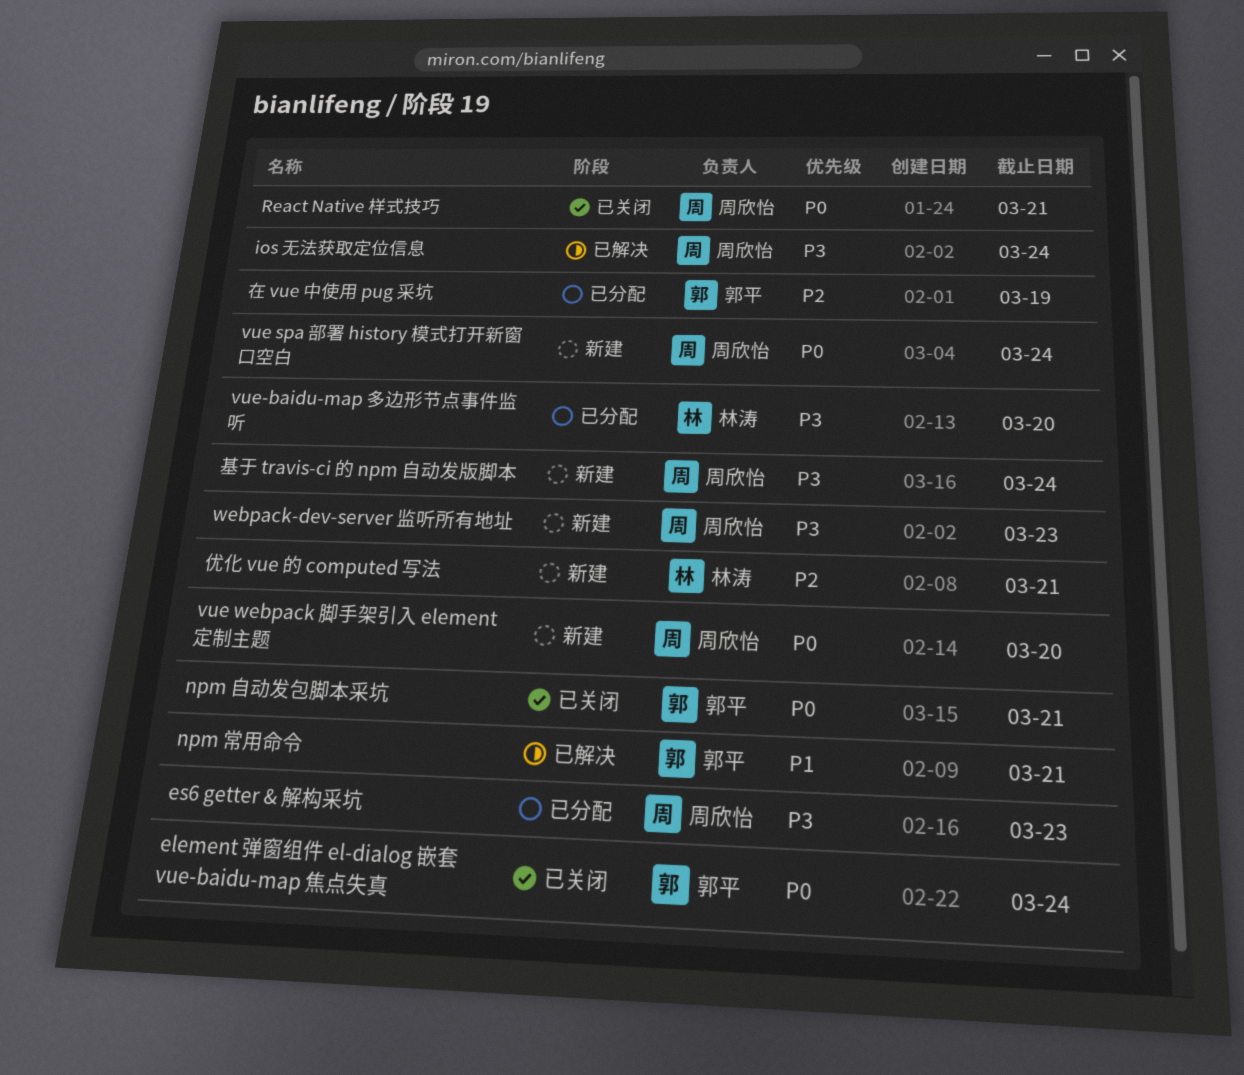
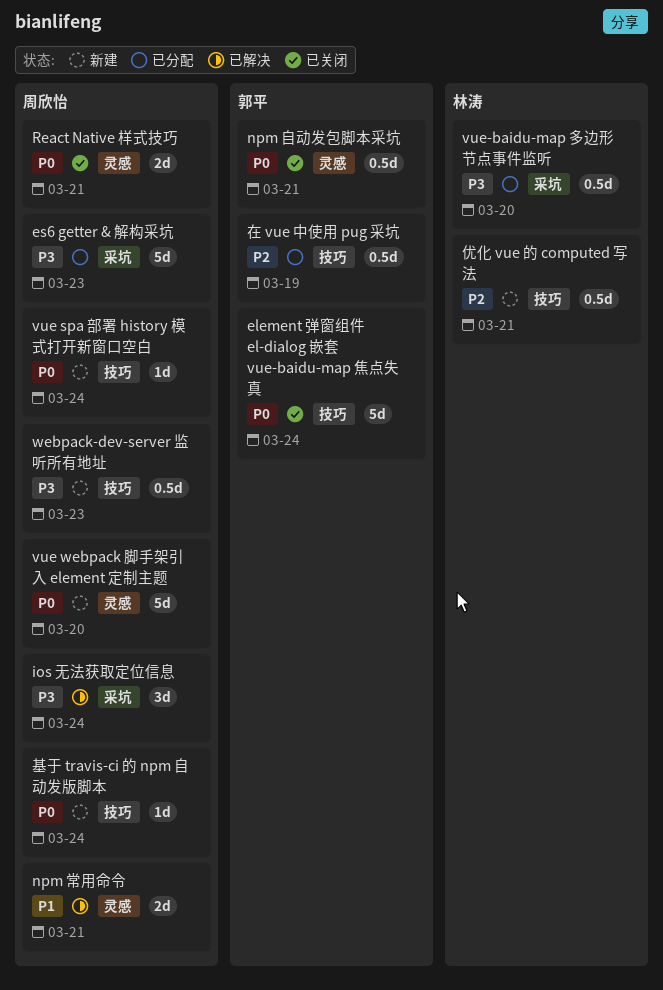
npm 常用命令, owner: 郭平 -> 周欣怡
基于 travis-ci 的 npm 自动发版脚本, priority: P3 -> P0

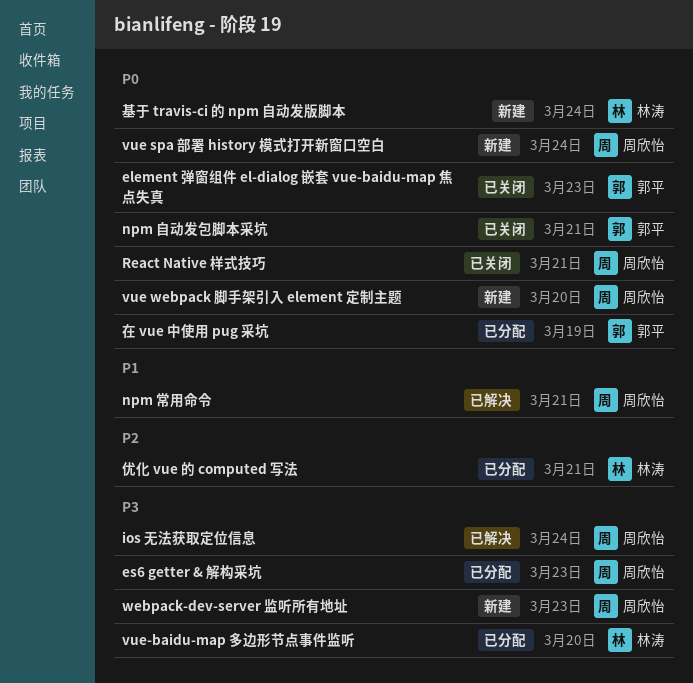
element 弹窗组件 el-dialog 嵌套 vue-baidu-map 焦点失真, due: Mar 24 -> Mar 23
优化 vue 的 computed 写法, status: 新建 -> 已分配
在 vue 中使用 pug 采坑, priority: P2 -> P0
基于 travis-ci 的 npm 自动发版脚本, owner: 周欣怡 -> 林涛

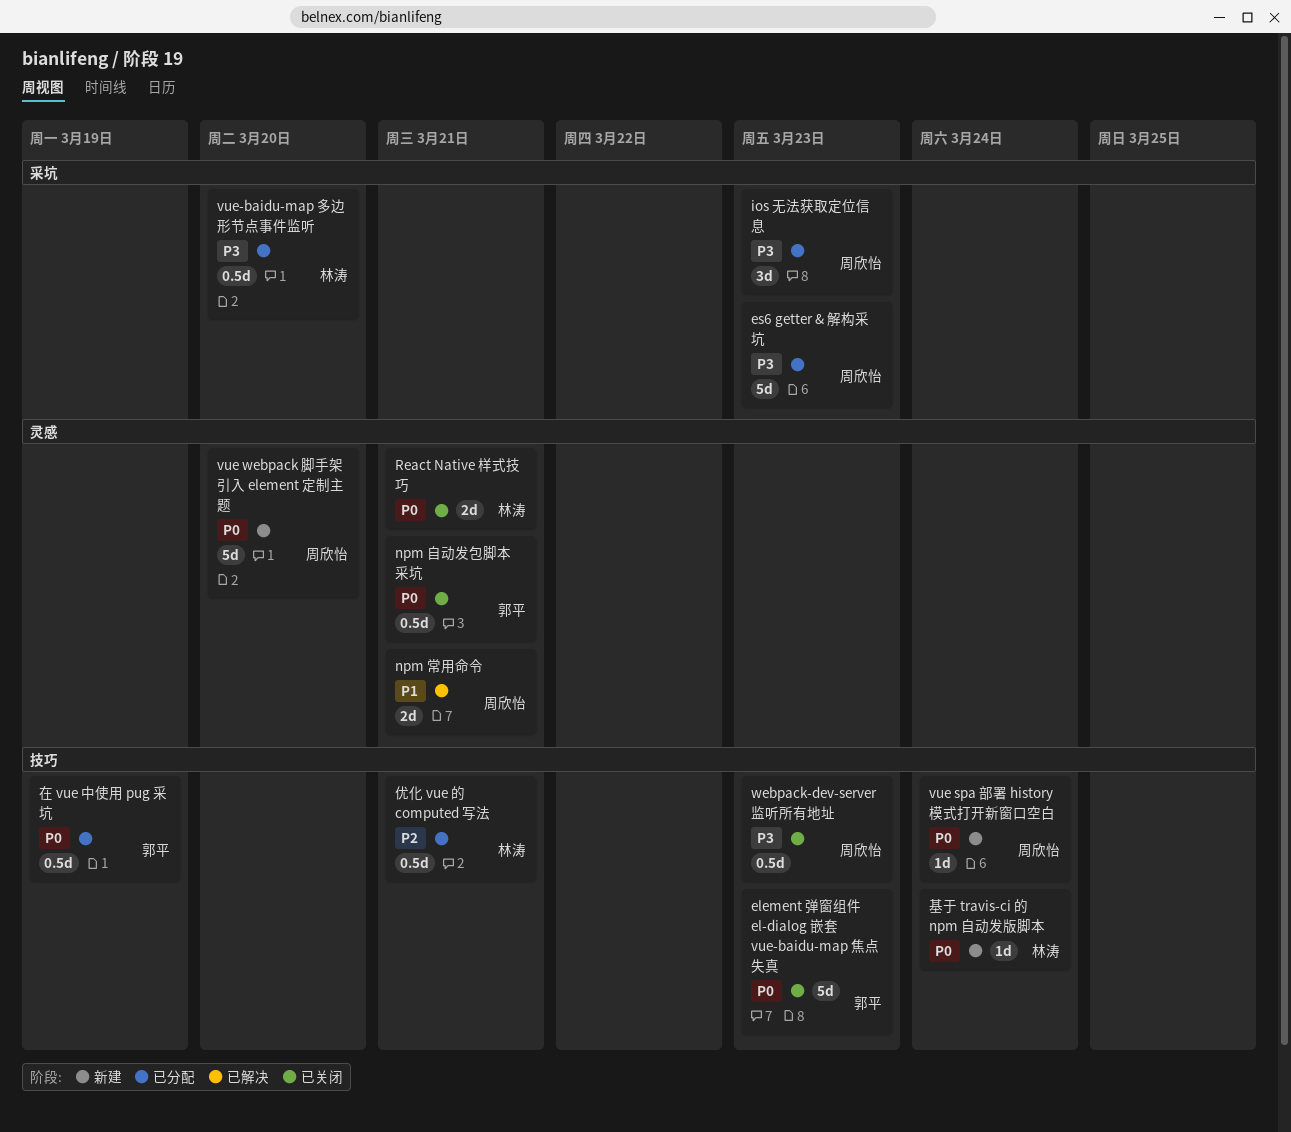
ios 无法获取定位信息, status: 已解决 -> 已分配
ios 无法获取定位信息, due: Mar 24 -> Mar 23
React Native 样式技巧, owner: 周欣怡 -> 林涛
webpack-dev-server 监听所有地址, status: 新建 -> 已关闭

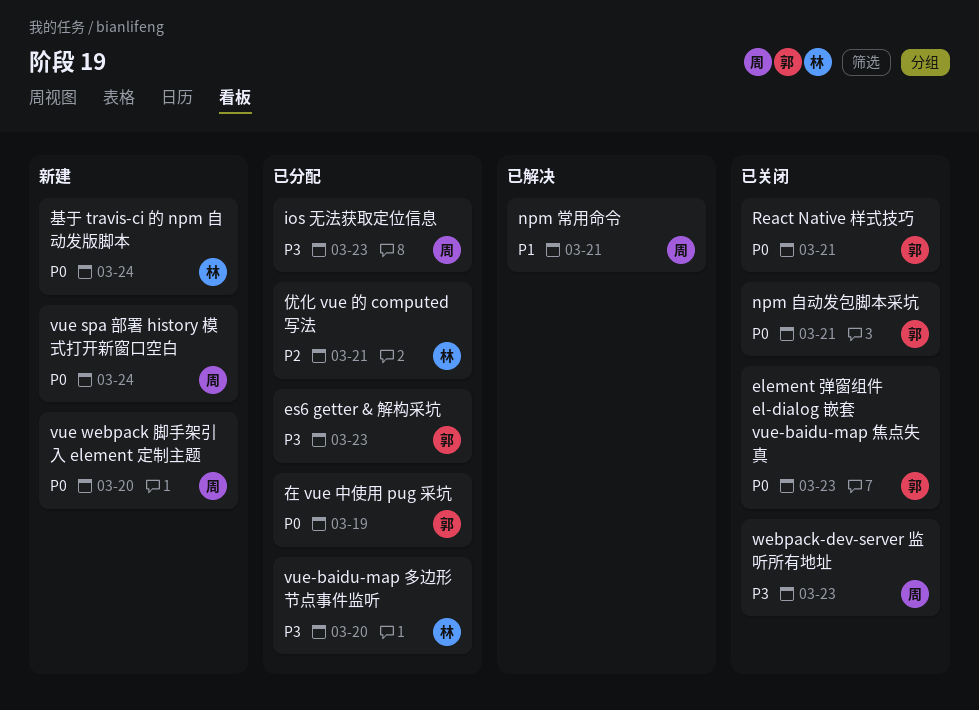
es6 getter & 解构采坑, owner: 周欣怡 -> 郭平
React Native 样式技巧, owner: 林涛 -> 郭平

